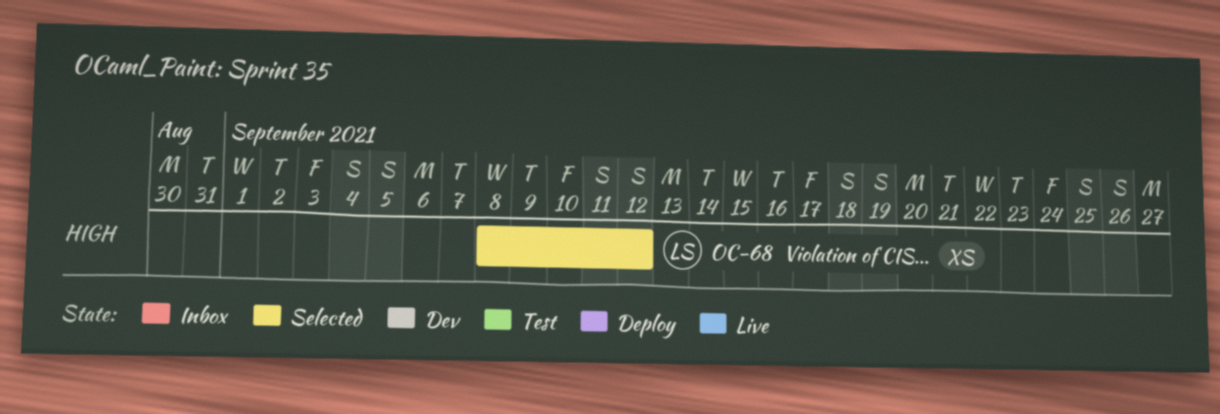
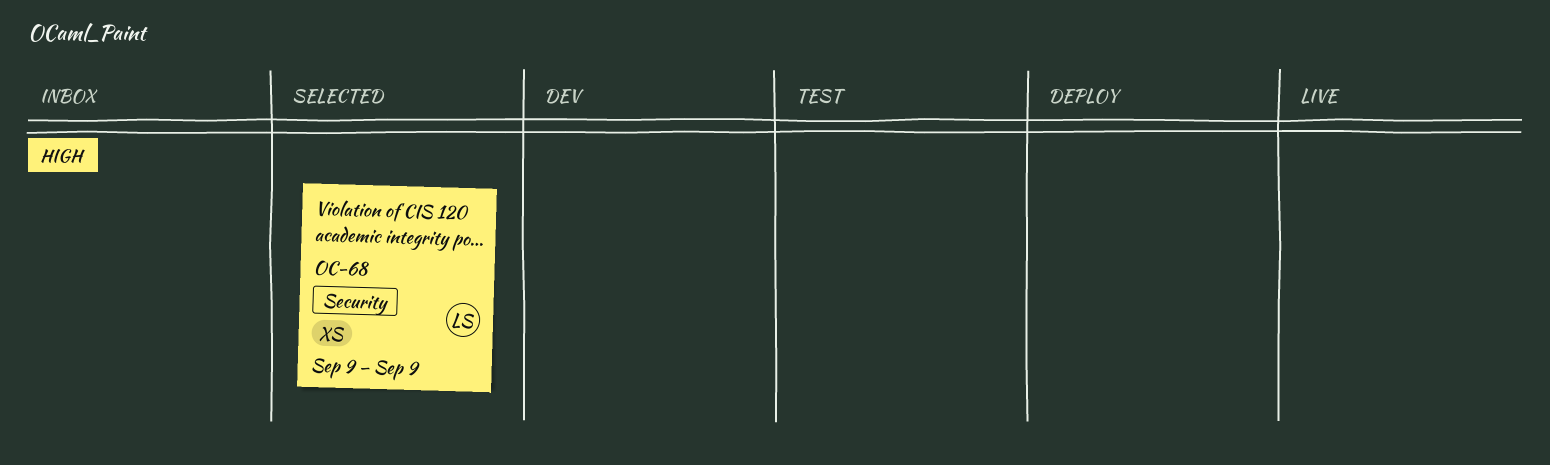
OC-68, start: Sep 8 -> Sep 9
OC-68, due: Sep 12 -> Sep 9

